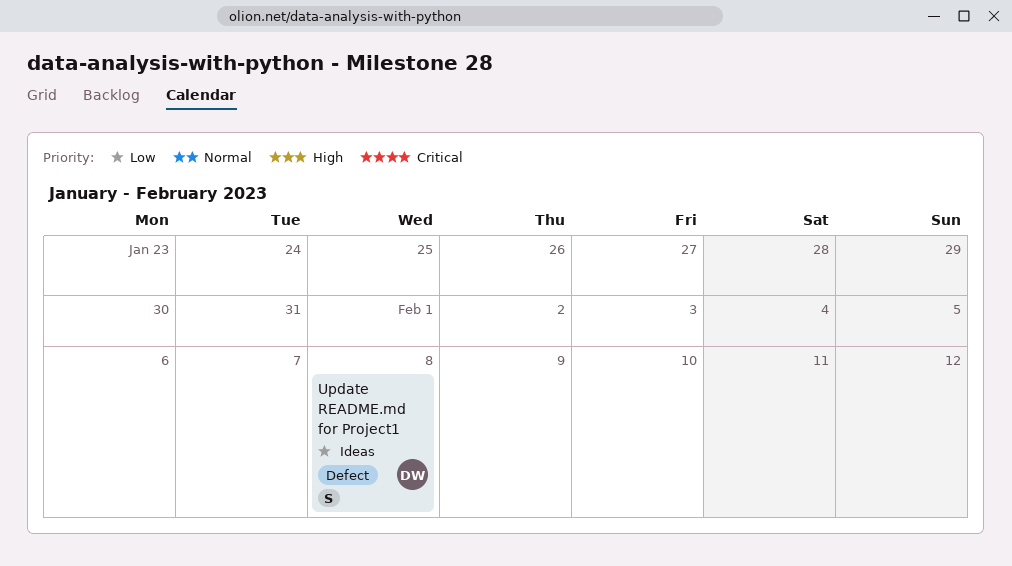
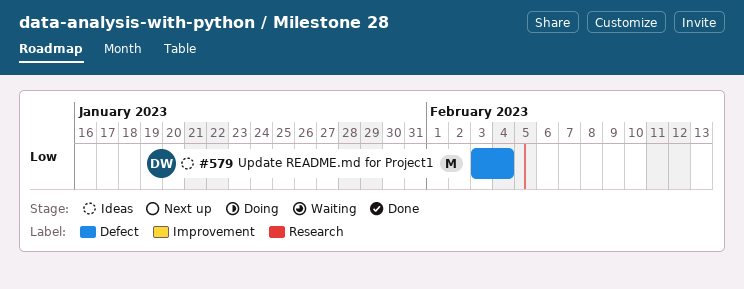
Update README.md for Project1, estimate: S -> M
Update README.md for Project1, due: Feb 8 -> Feb 4

